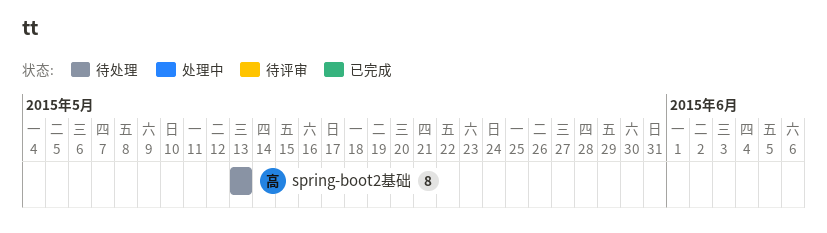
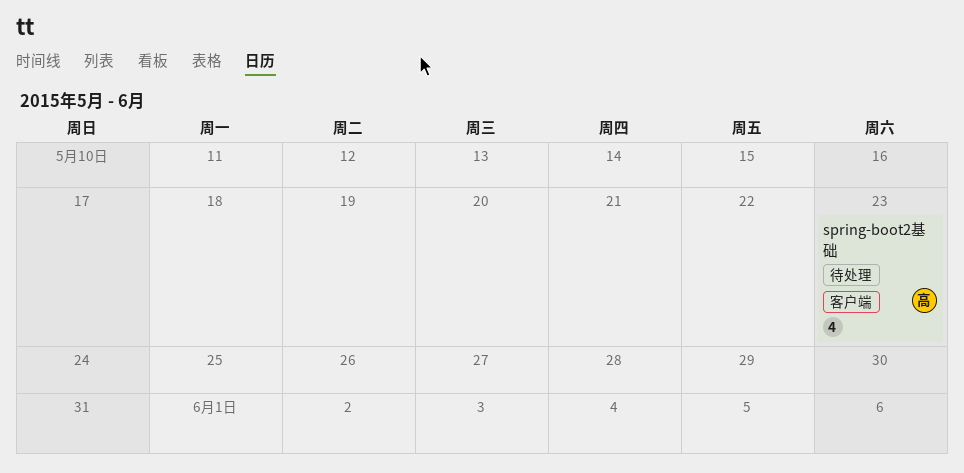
spring-boot2基础, estimate: 8 -> 4
spring-boot2基础, due: May 13 -> May 23

